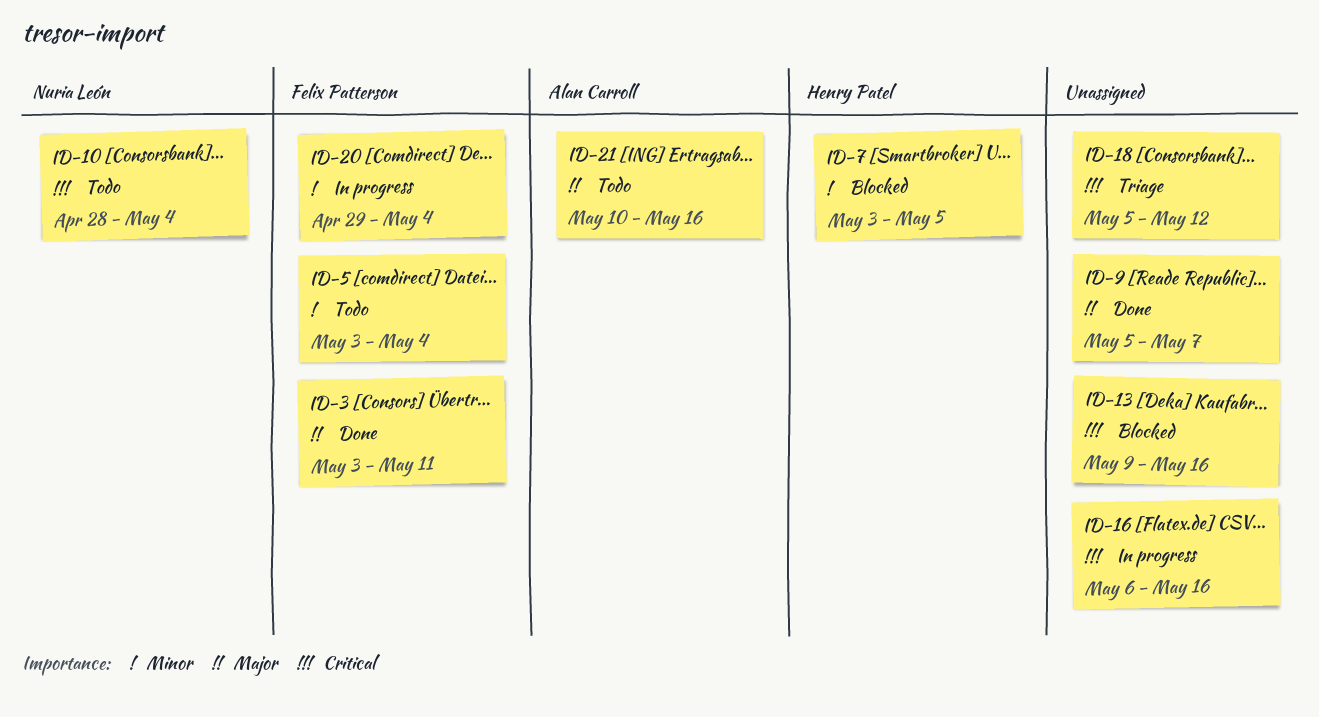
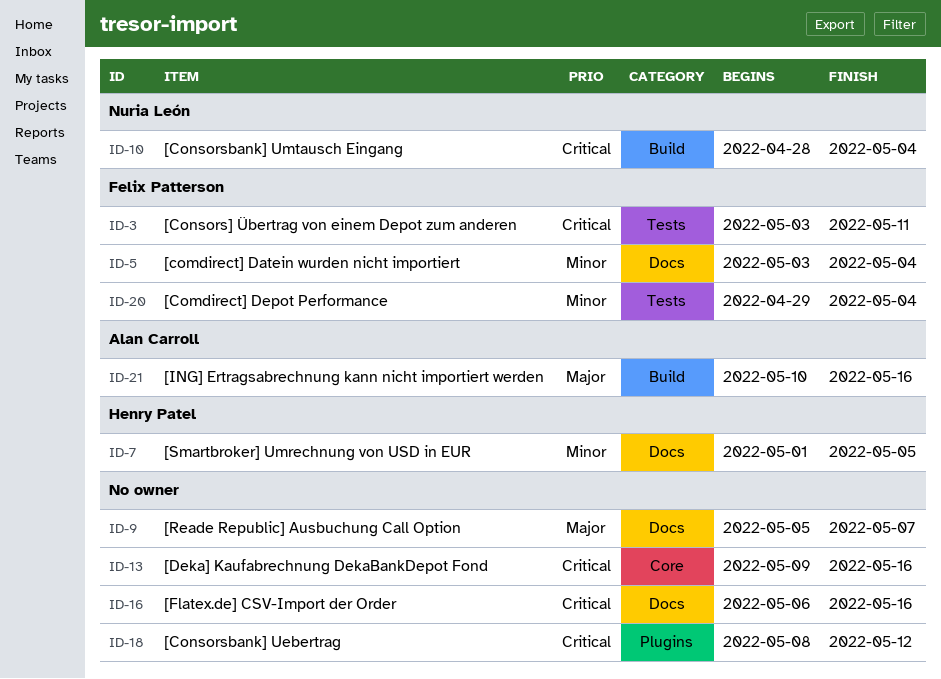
ID-3, priority: Major -> Critical
ID-7, start: May 3 -> May 1
ID-18, start: May 5 -> May 8

